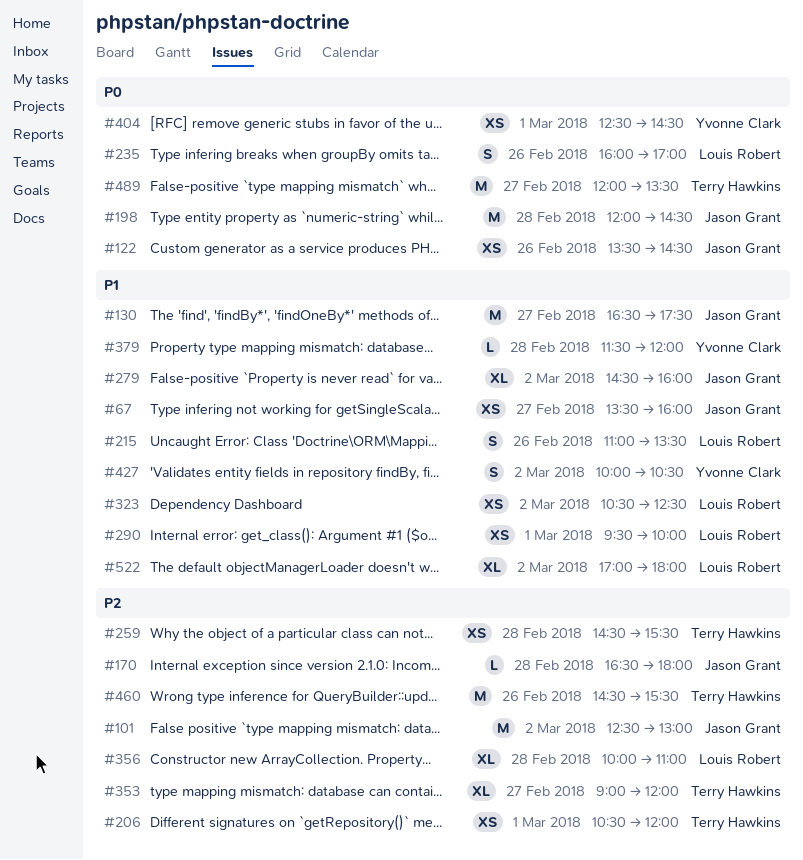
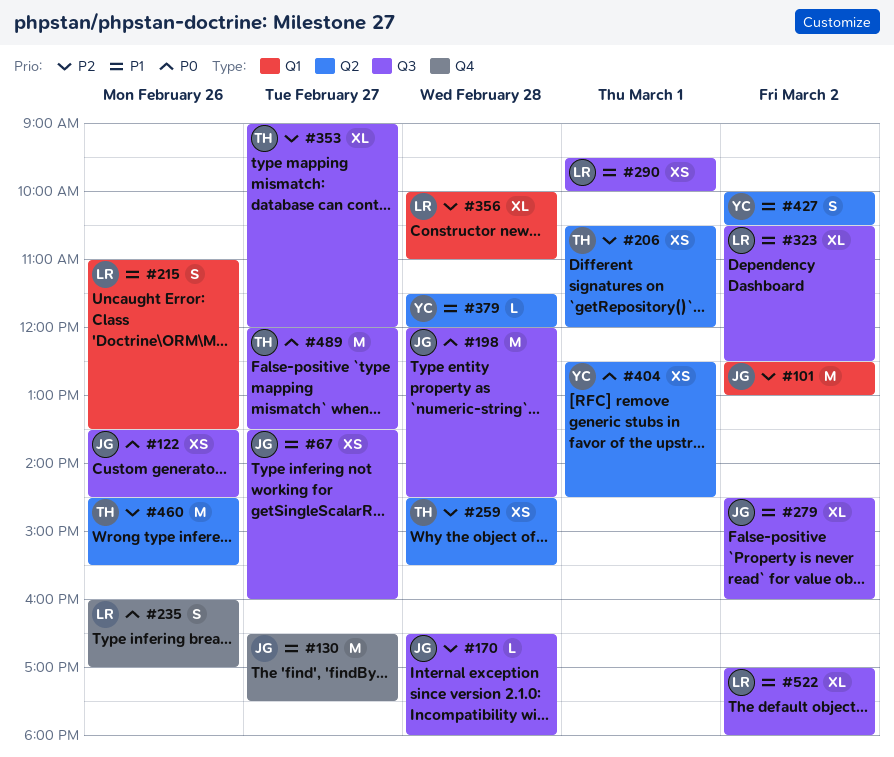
#323, estimate: XS -> XL

